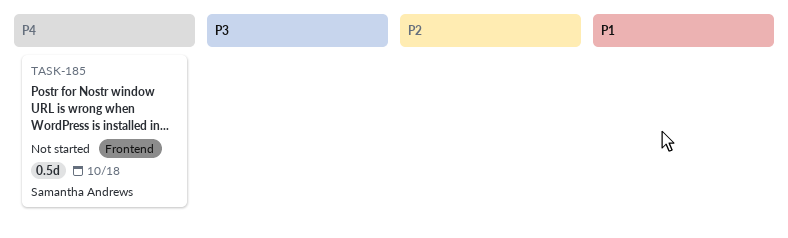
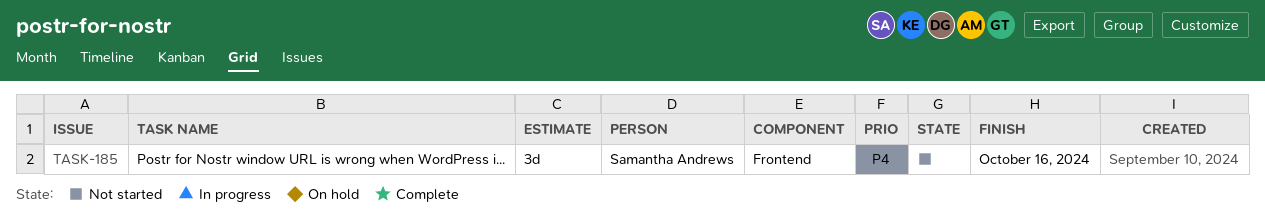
TASK-185, estimate: 0.5d -> 3d
TASK-185, due: Oct 18 -> Oct 16

